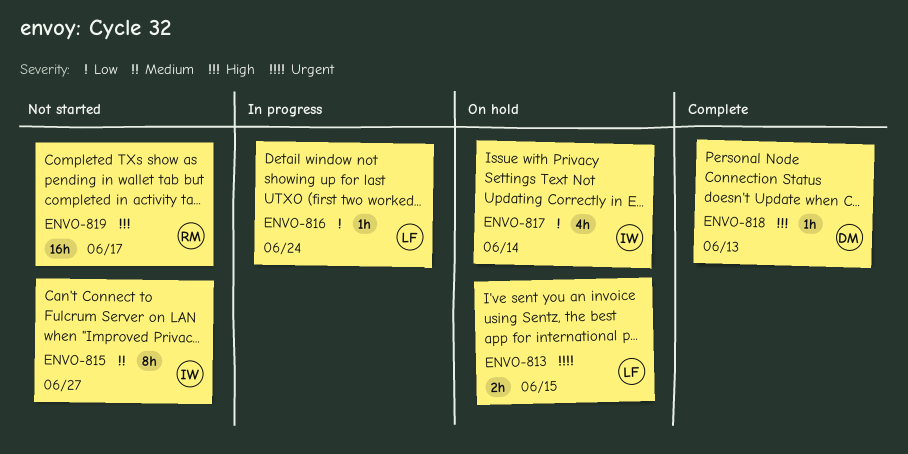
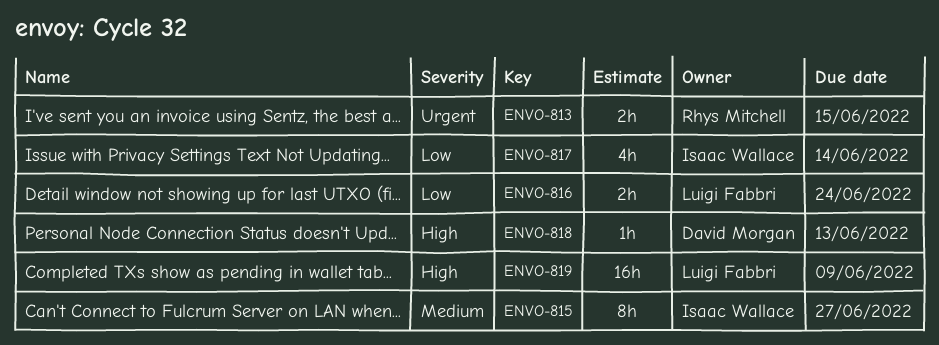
ENVO-813, owner: Luigi Fabbri -> Rhys Mitchell
ENVO-816, estimate: 1h -> 2h
ENVO-819, owner: Rhys Mitchell -> Luigi Fabbri
ENVO-819, due: Jun 17 -> Jun 9

